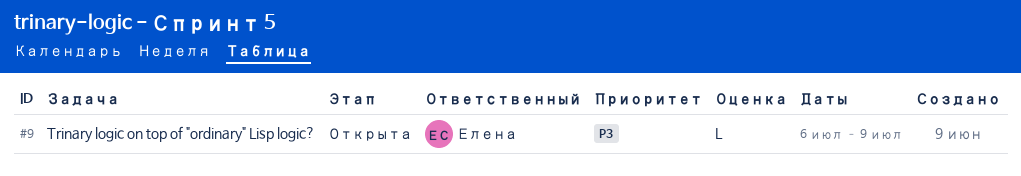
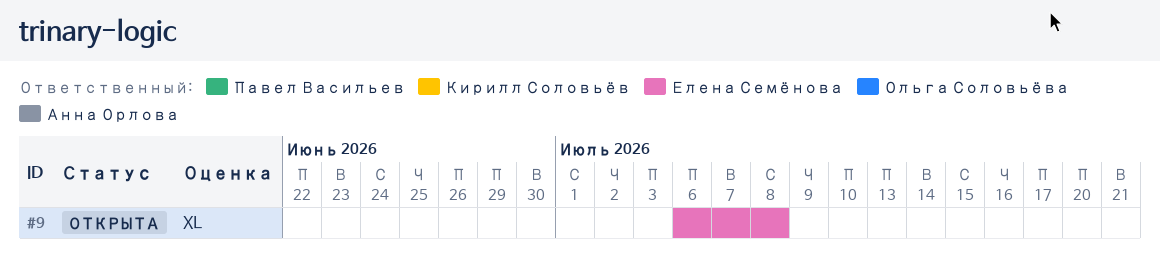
#9, estimate: L -> XL
#9, due: Jul 9 -> Jul 8

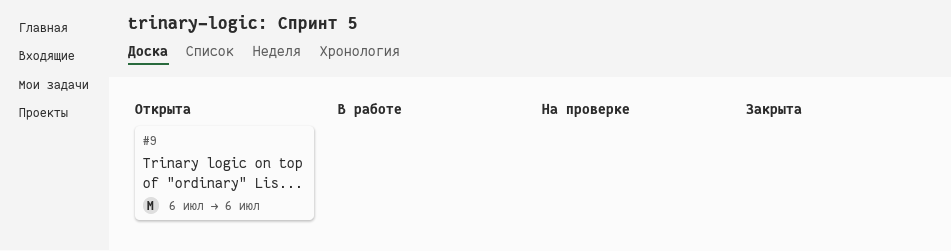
#9, estimate: XL -> M
#9, due: Jul 8 -> Jul 6

